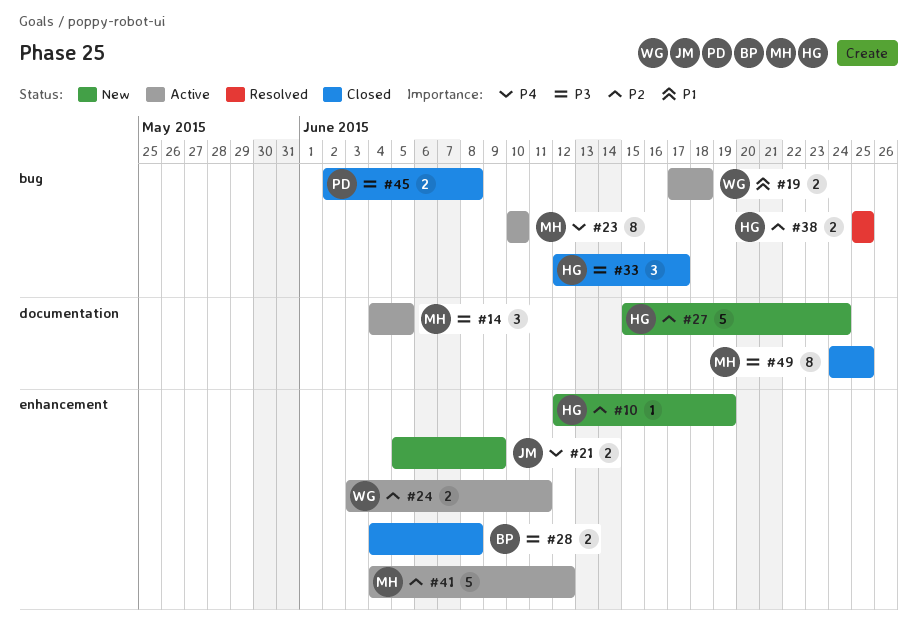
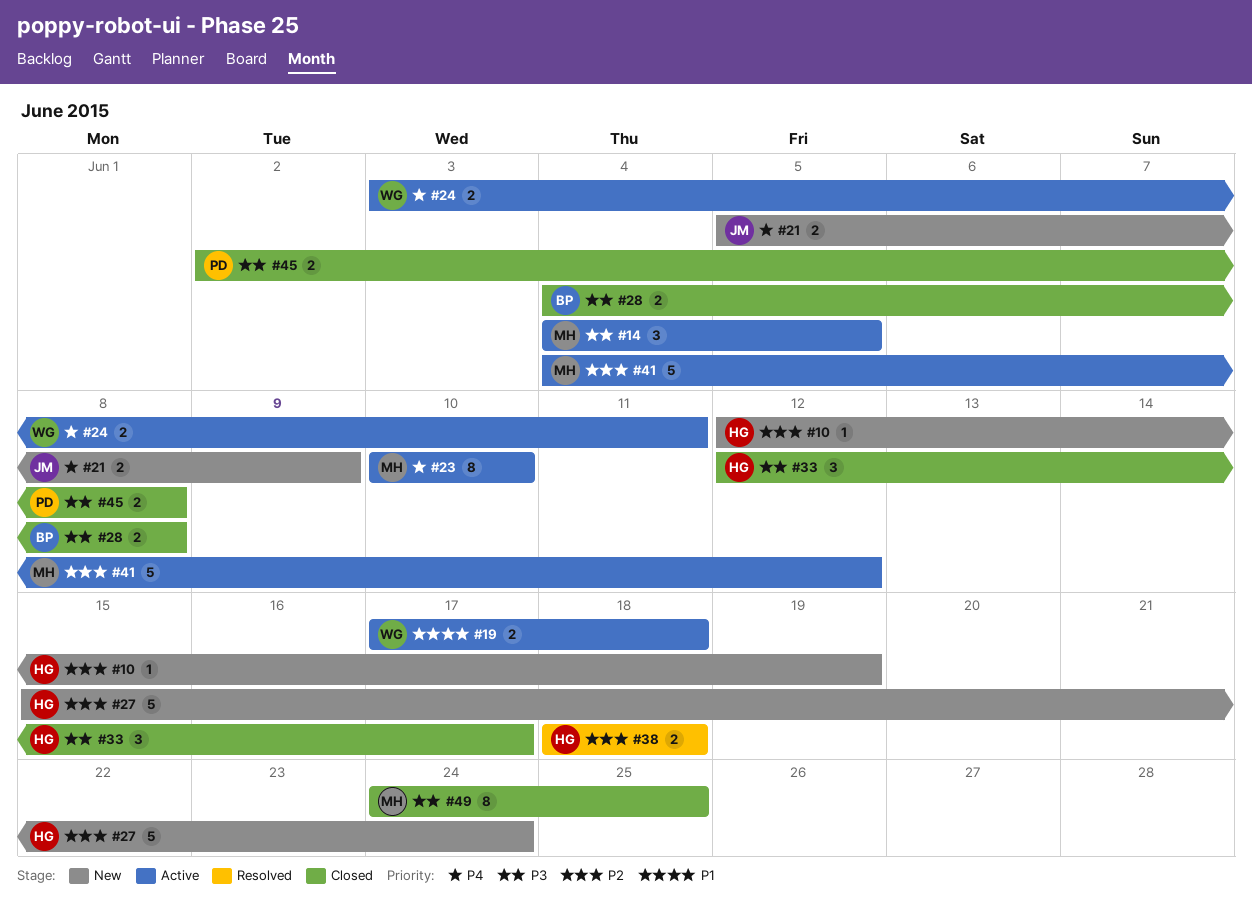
#24, priority: P2 -> P4
#38, start: Jun 25 -> Jun 18
#38, due: Jun 25 -> Jun 18

